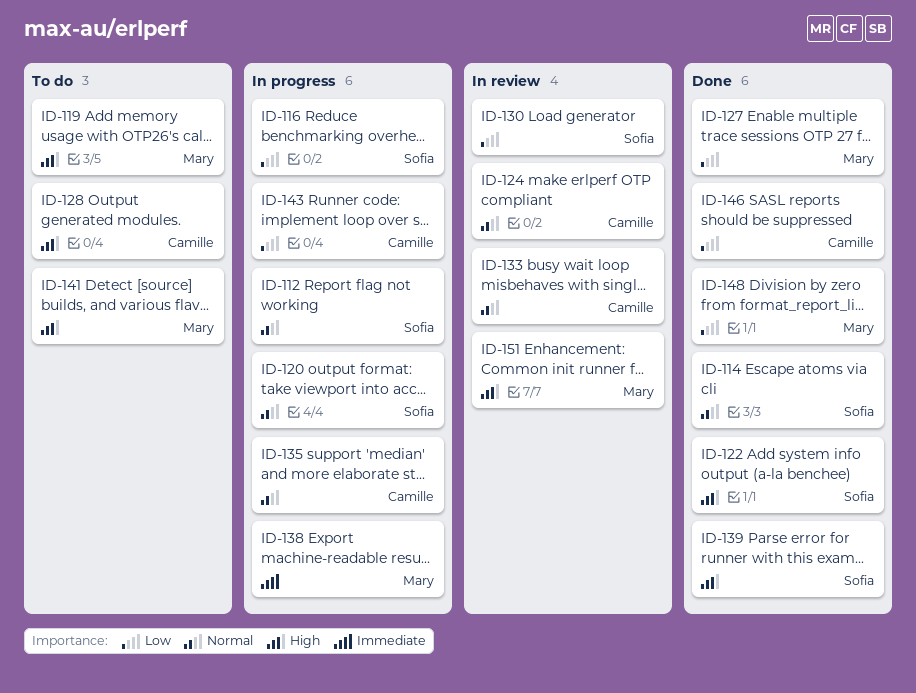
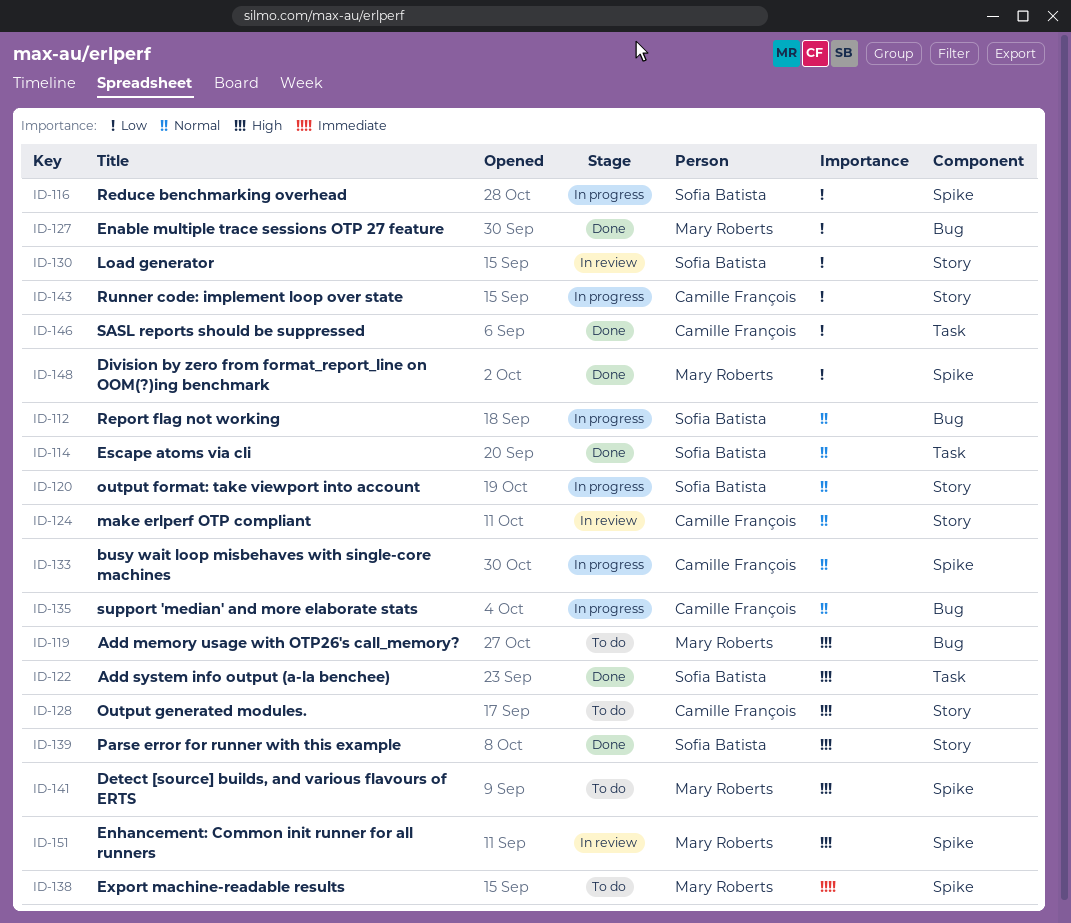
ID-133, status: In review -> In progress
ID-138, status: In progress -> To do

